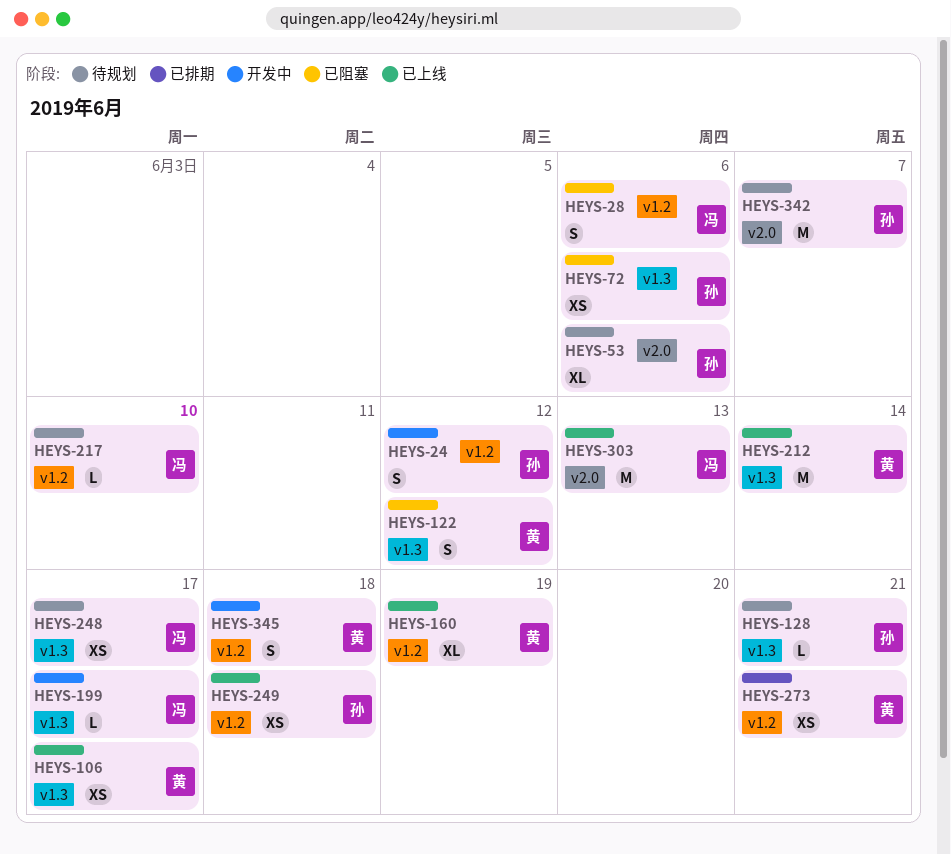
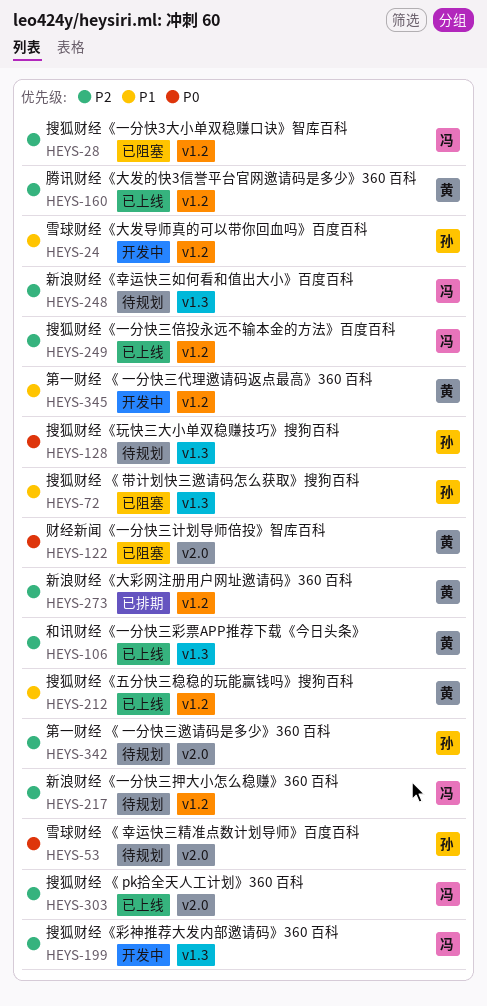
HEYS-122, label: v1.3 -> v2.0
HEYS-212, label: v1.3 -> v1.2
HEYS-249, owner: 孙 -> 冯

